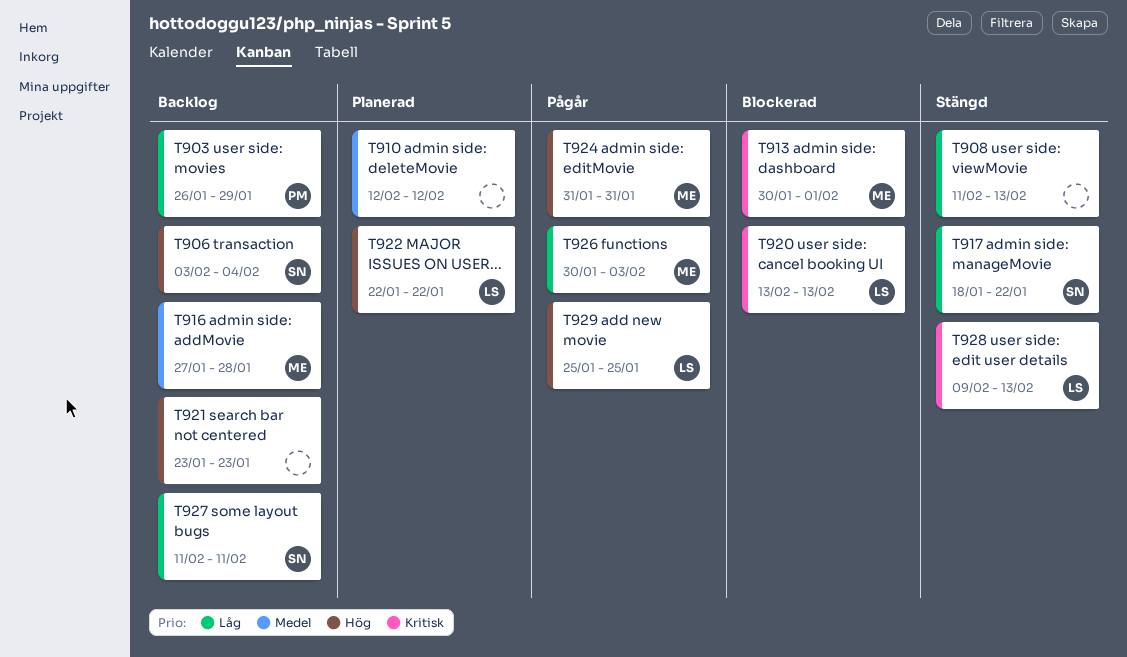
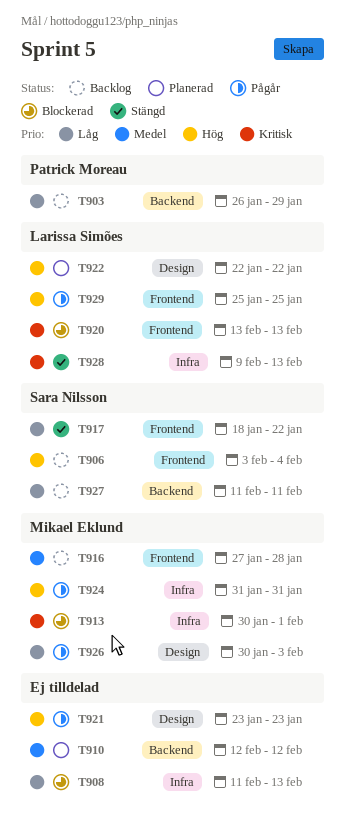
T908, status: Stängd -> Blockerad
T921, status: Backlog -> Pågår

